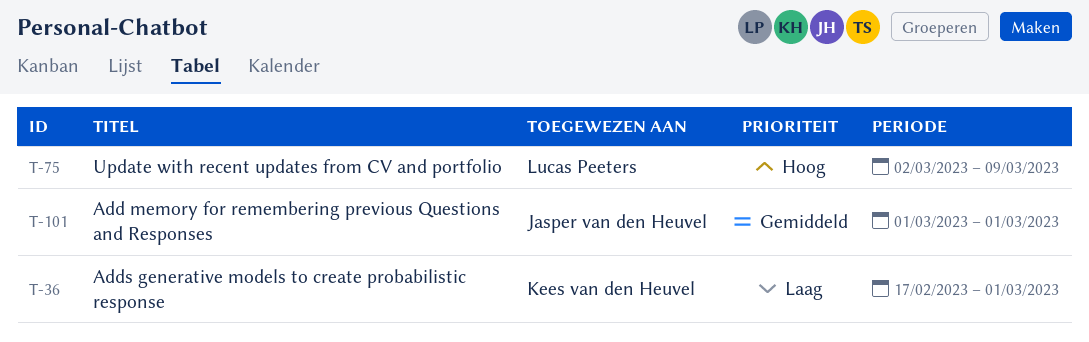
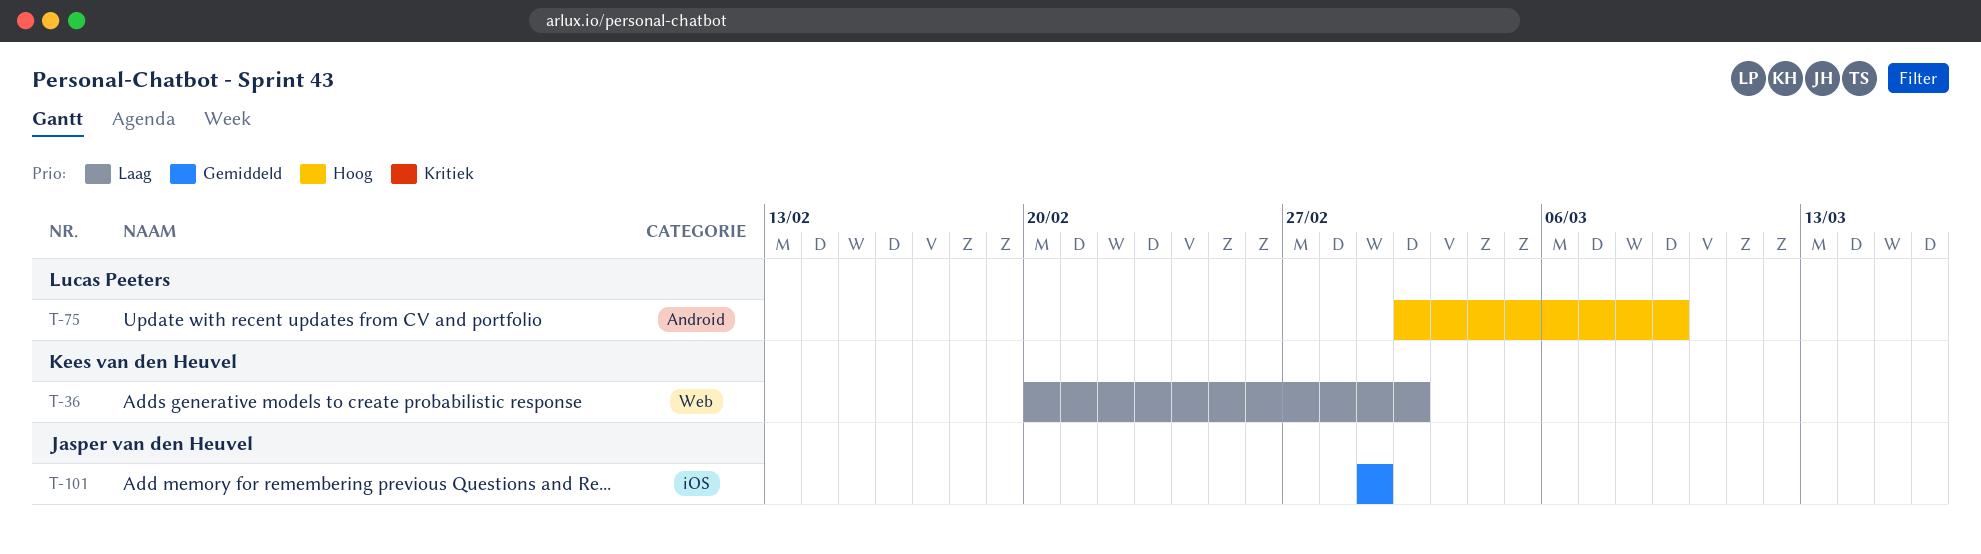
T-36, start: Feb 17 -> Feb 20
T-36, due: Mar 1 -> Mar 2

